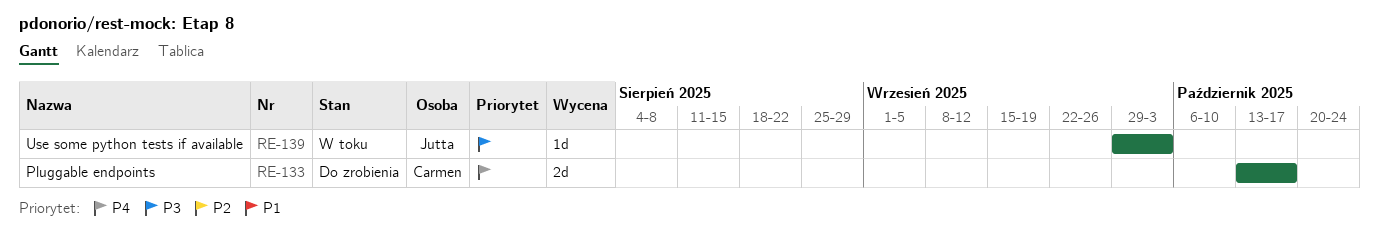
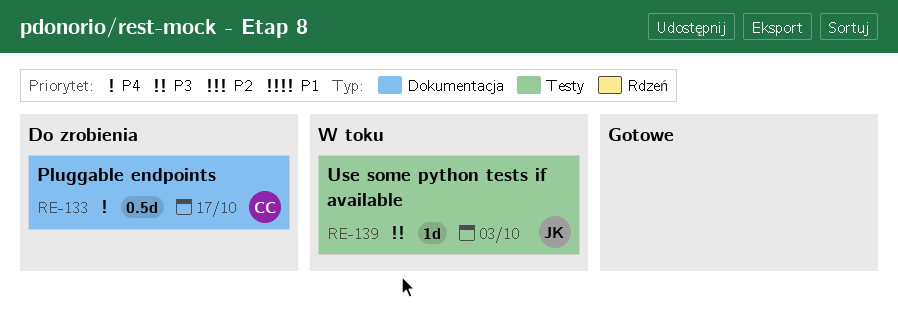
RE-133, estimate: 2d -> 0.5d

